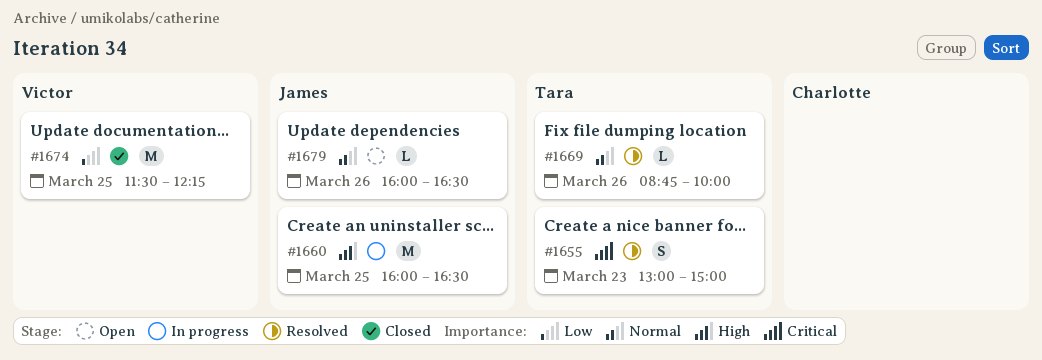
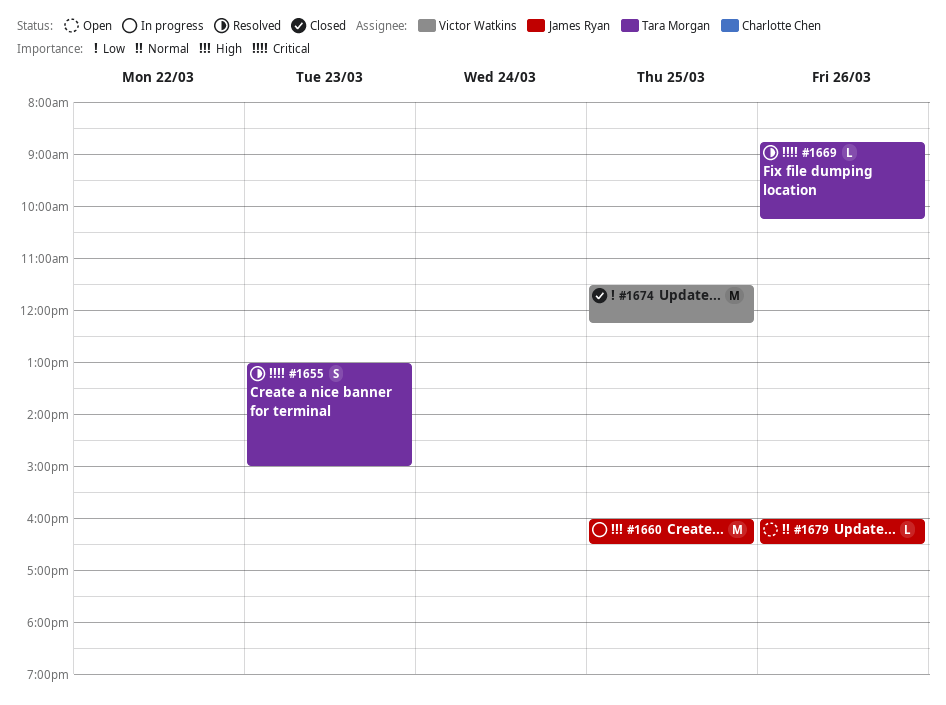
#1669, priority: Normal -> Critical
#1669, ends: 10:00 -> 10:15

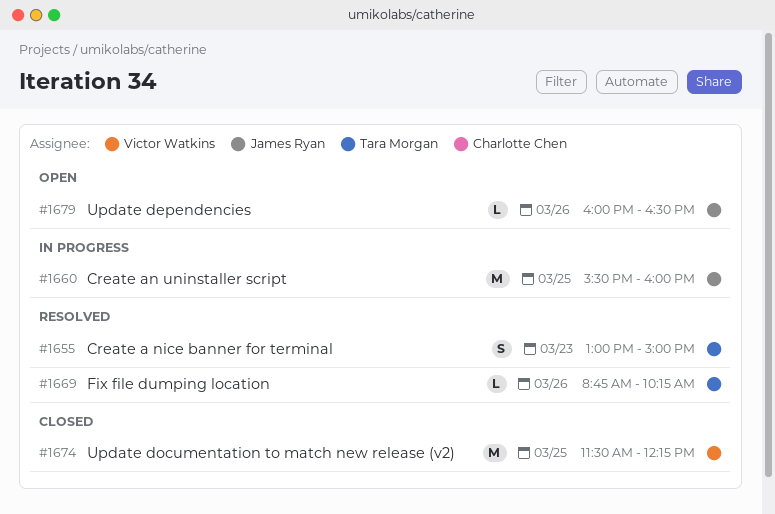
#1660, begins: 16:00 -> 15:30
#1660, ends: 16:30 -> 16:00

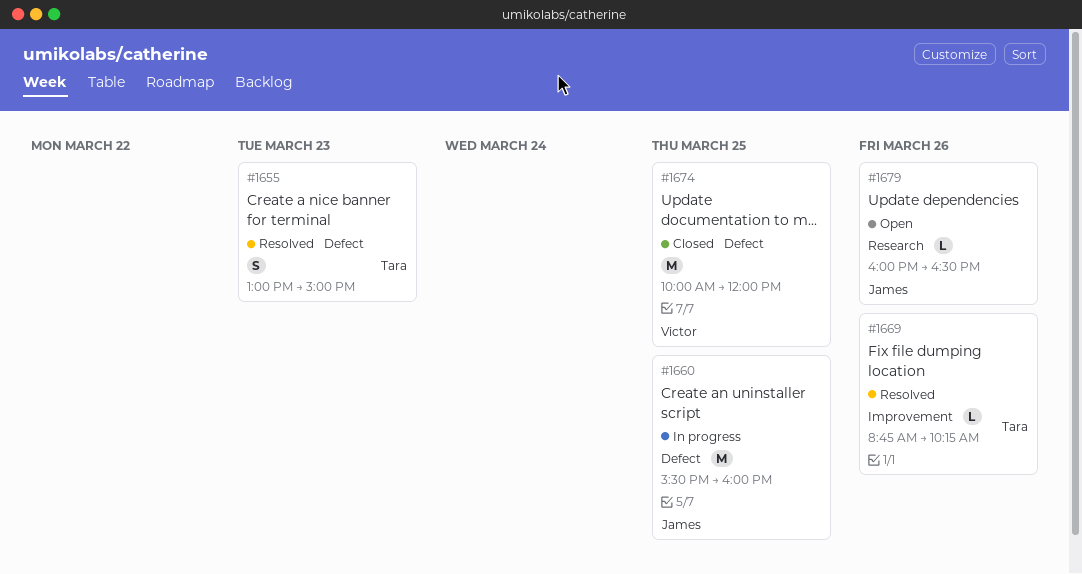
#1674, begins: 11:30 -> 10:00
#1674, ends: 12:15 -> 12:00

